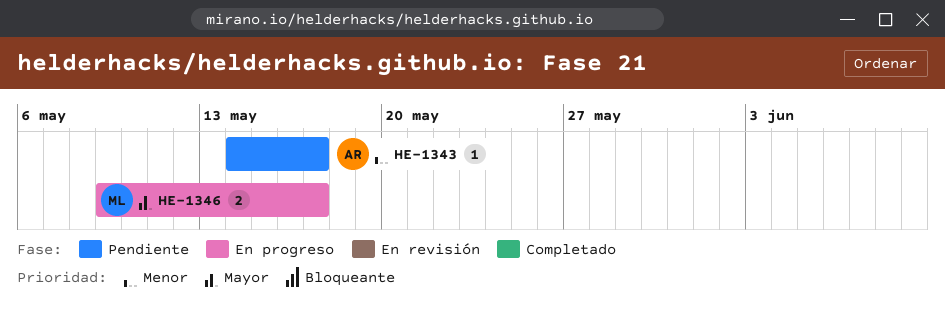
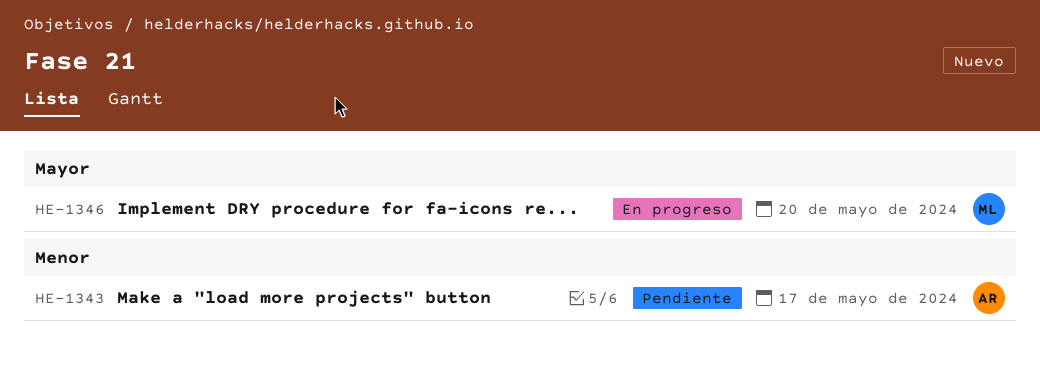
HE-1346, due: May 17 -> May 20

